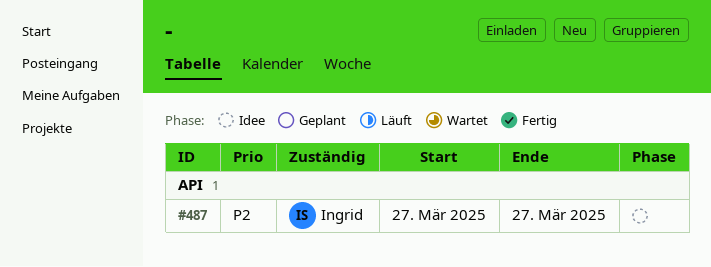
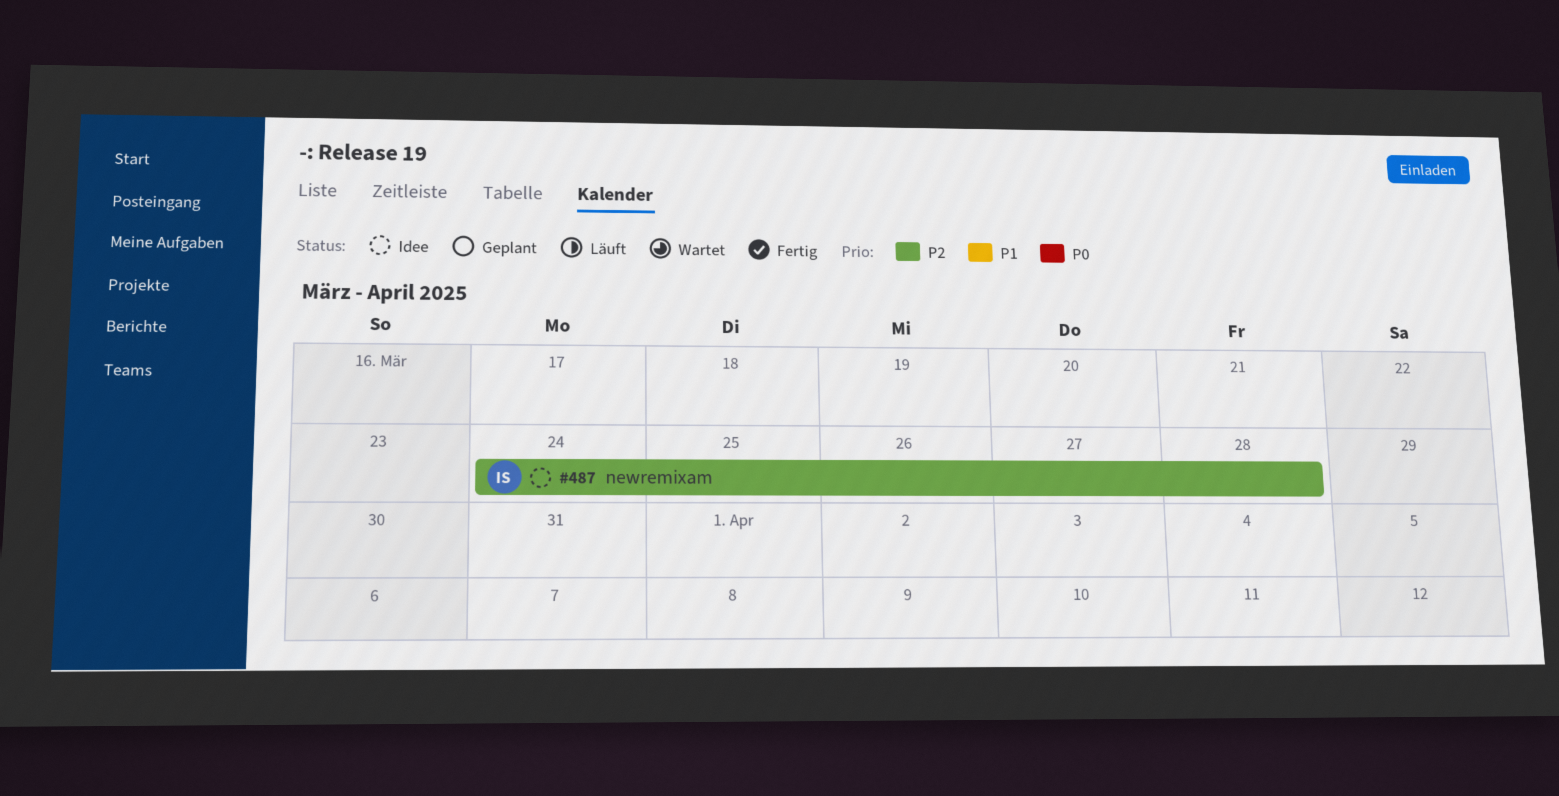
#487, start: Mar 27 -> Mar 24
#487, due: Mar 27 -> Mar 28

